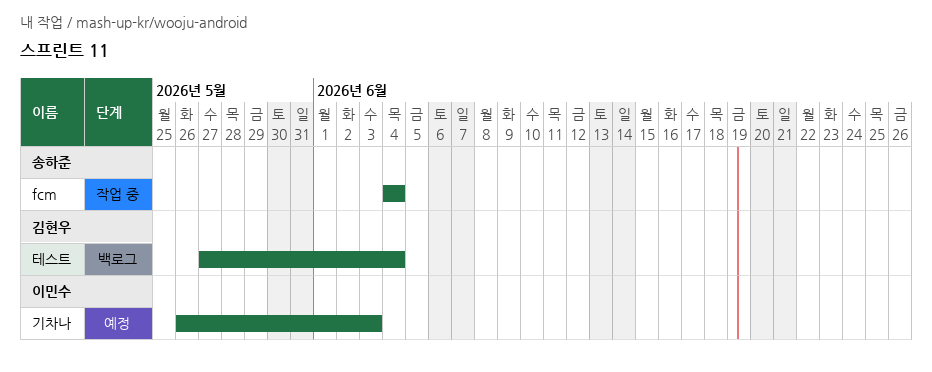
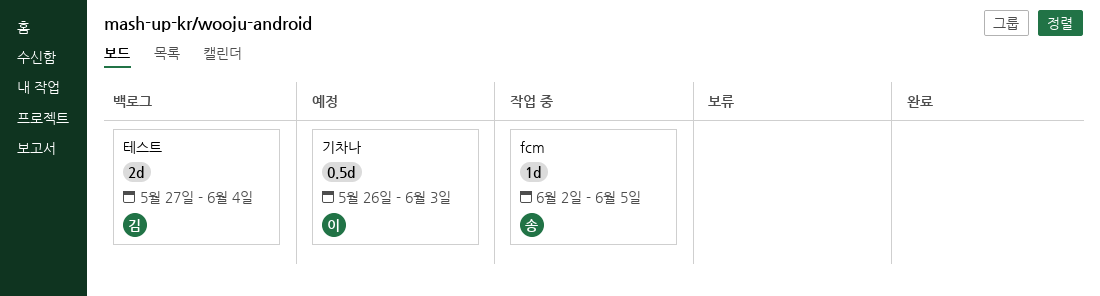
fcm, start: Jun 4 -> Jun 2
fcm, due: Jun 4 -> Jun 5

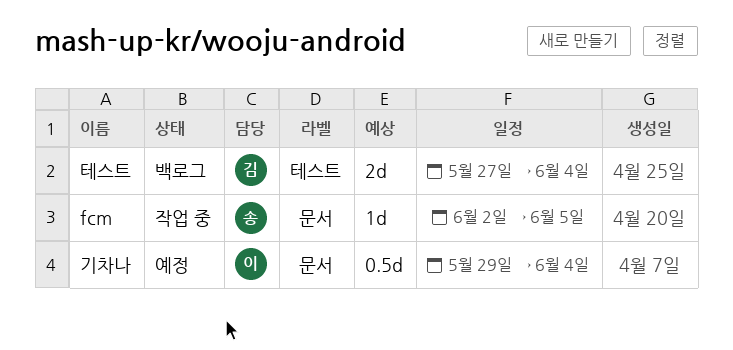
기차나, start: May 26 -> May 29
기차나, due: Jun 3 -> Jun 4

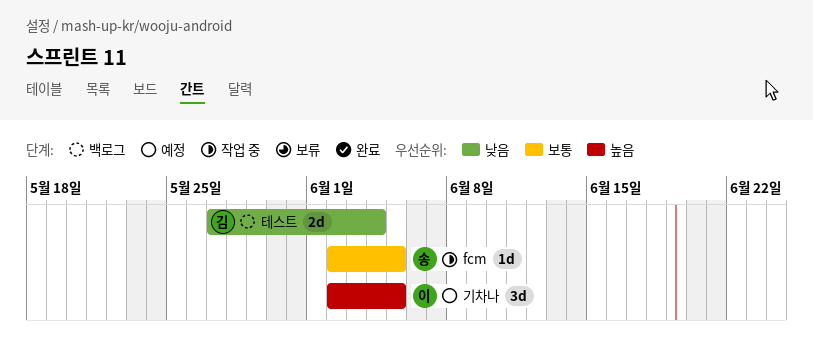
기차나, estimate: 0.5d -> 3d
기차나, start: May 29 -> Jun 2
기차나, due: Jun 4 -> Jun 5

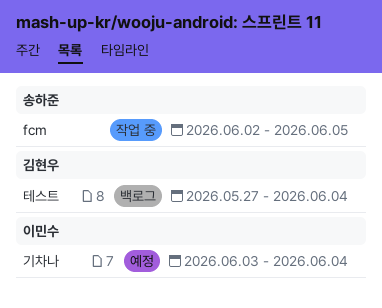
기차나, start: Jun 2 -> Jun 3
기차나, due: Jun 5 -> Jun 4

